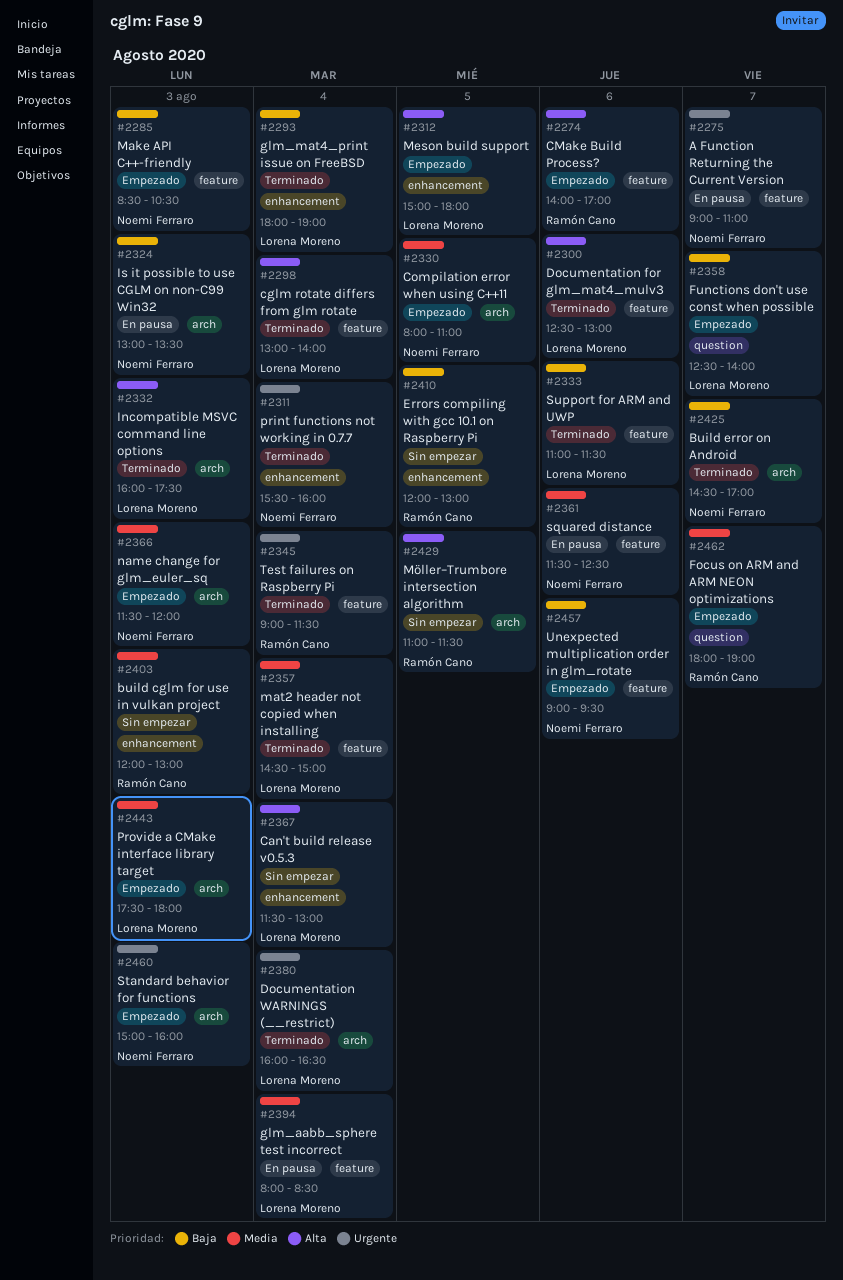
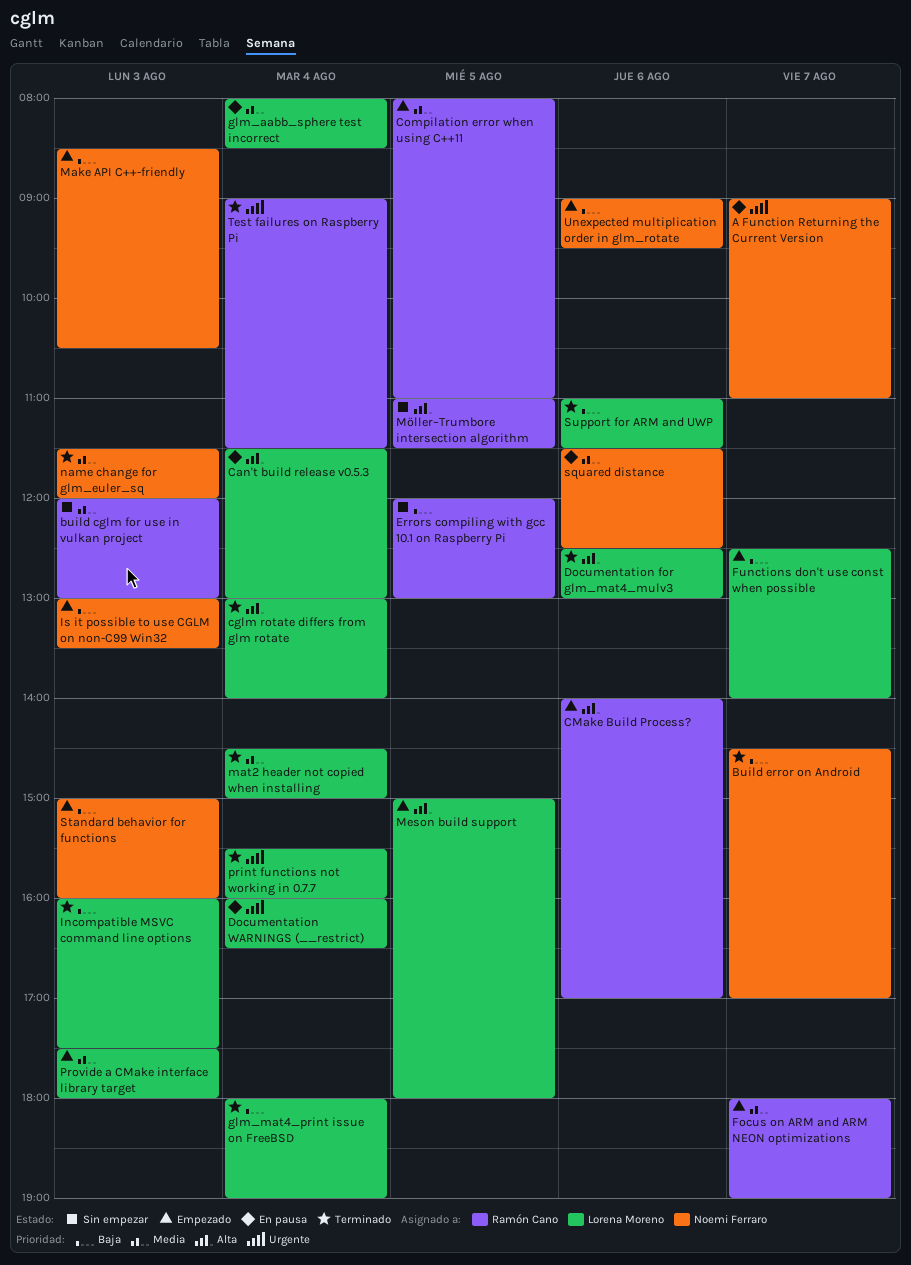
Can't build release v0.5.3, status: Sin empezar -> En pausa
Compilation error when using C++11, owner: Noemi Ferraro -> Ramón Cano
Documentation WARNINGS (__restrict), status: Terminado -> En pausa
Incompatible MSVC command line options, priority: Alta -> Baja
Is it possible to use CGLM on non-C99 Win32, status: En pausa -> Empezado
name change for glm_euler_sq, status: Empezado -> Terminado
print functions not working in 0.7.7, owner: Noemi Ferraro -> Lorena Moreno
Standard behavior for functions, priority: Urgente -> Baja

